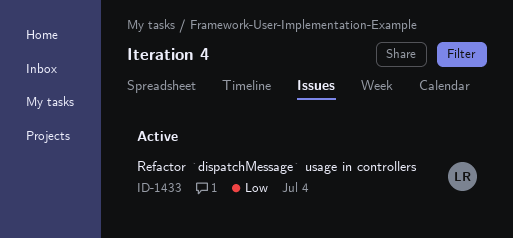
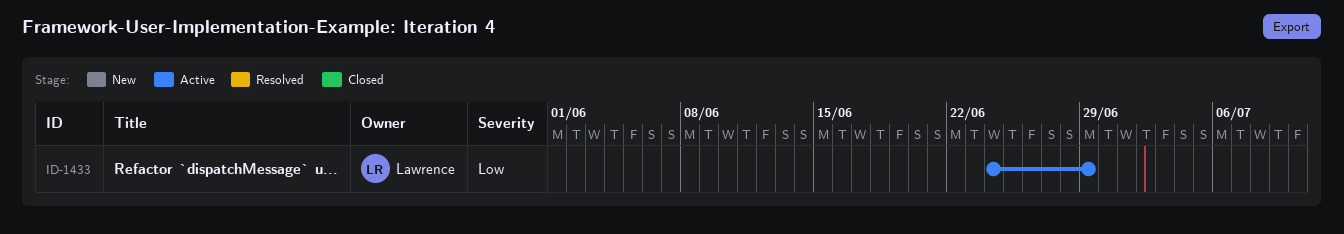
ID-1433, due: Jul 4 -> Jun 29

